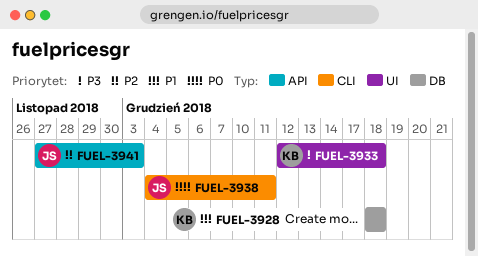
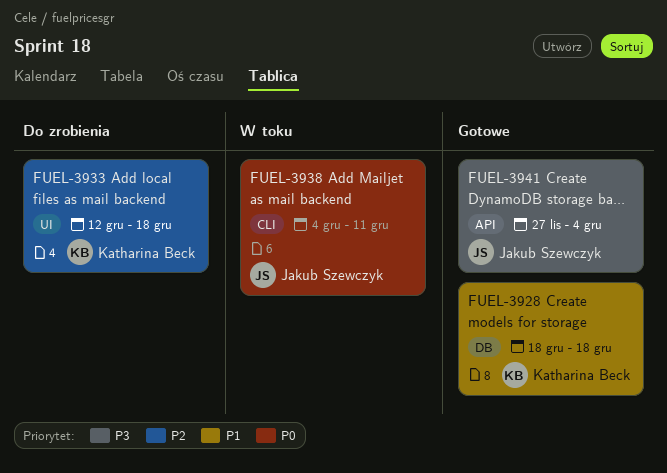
FUEL-3933, priority: P3 -> P2
FUEL-3941, priority: P2 -> P3
FUEL-3941, due: Dec 3 -> Dec 4

